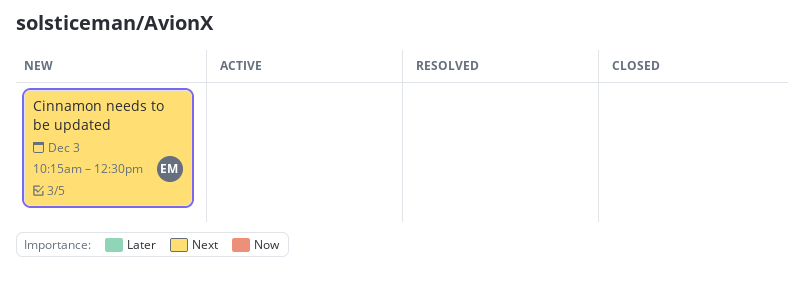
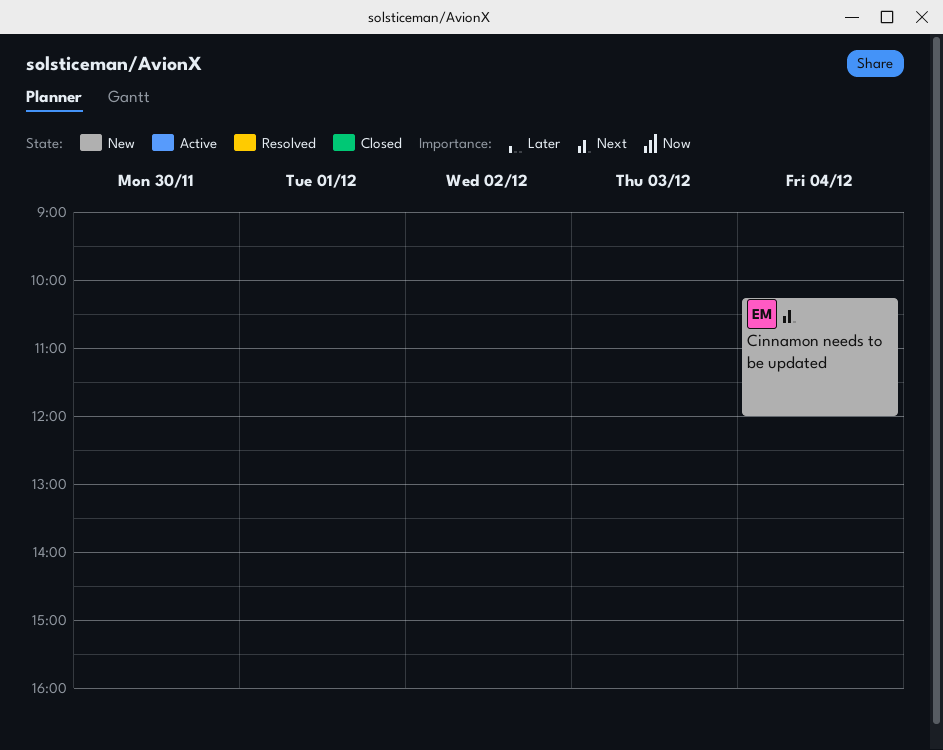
Cinnamon needs to be updated, day: Dec 3 -> Dec 4
Cinnamon needs to be updated, ends: 12:30 -> 12:00

